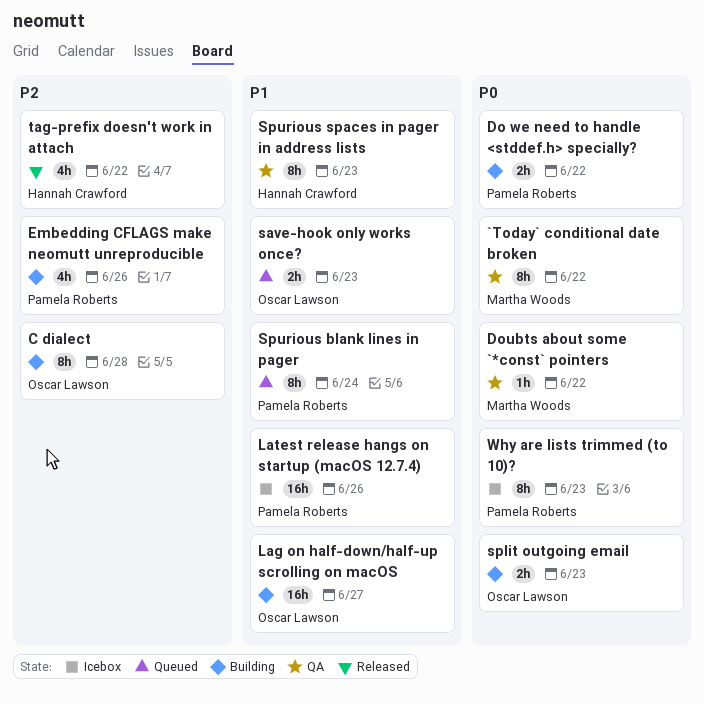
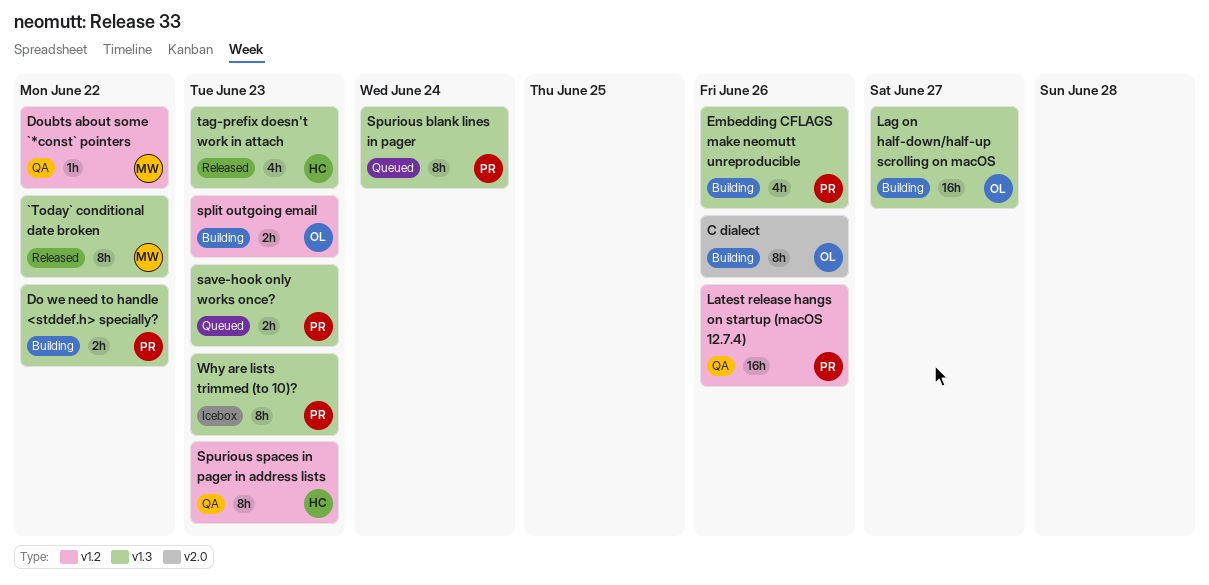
`Today` conditional date broken, status: QA -> Released
C dialect, due: Jun 28 -> Jun 26
Latest release hangs on startup (macOS 12.7.4), status: Icebox -> QA
save-hook only works once?, owner: Oscar Lawson -> Pamela Roberts
tag-prefix doesn't work in attach, due: Jun 22 -> Jun 23

